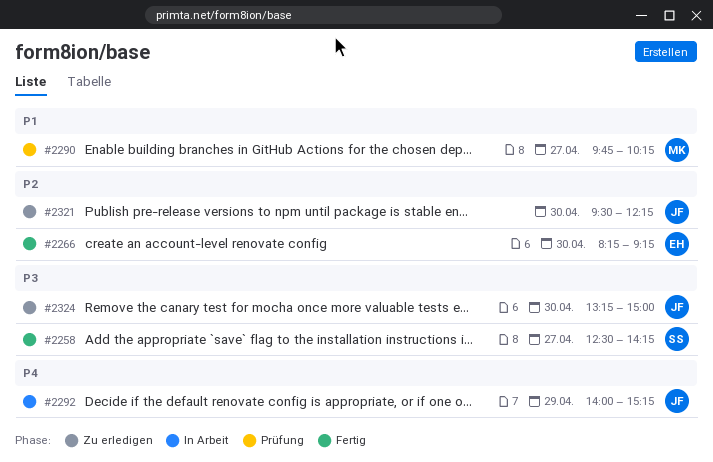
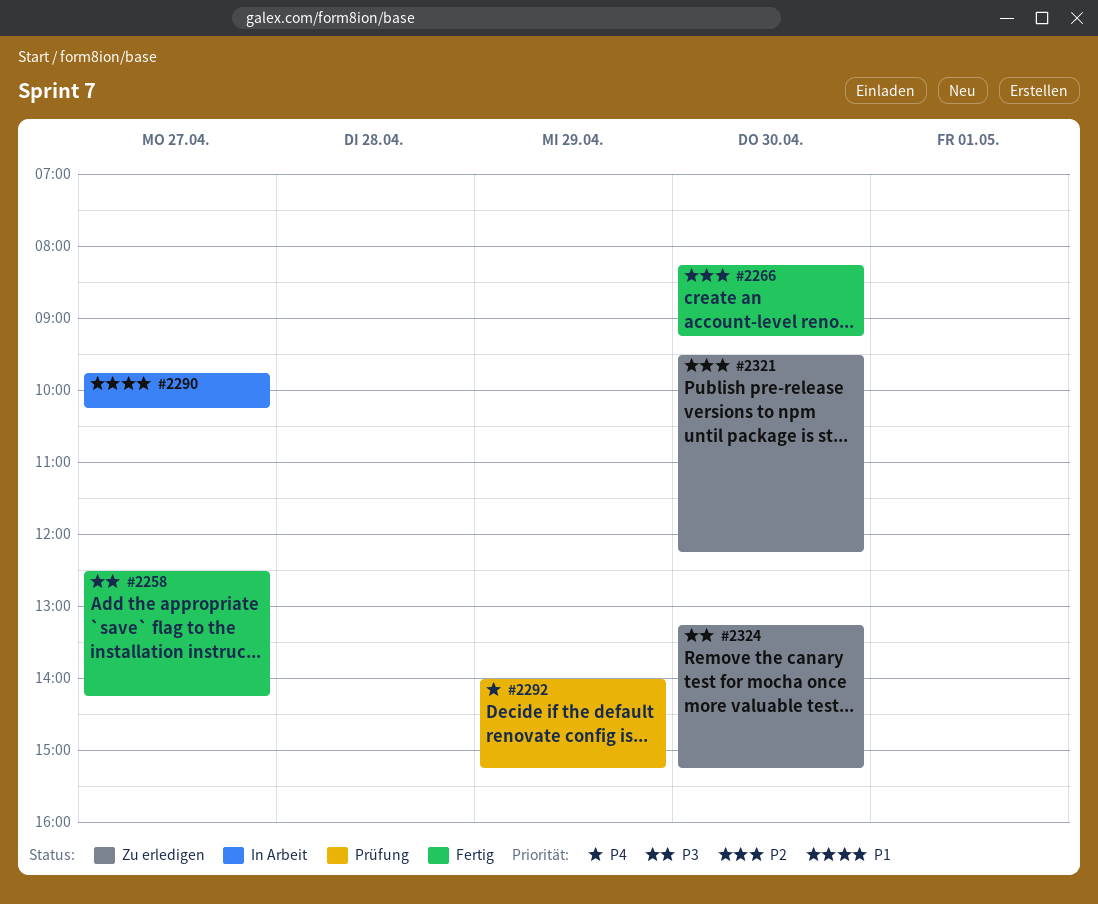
#2290, status: Prüfung -> In Arbeit
#2292, status: In Arbeit -> Prüfung
#2324, ends: 15:00 -> 15:15

